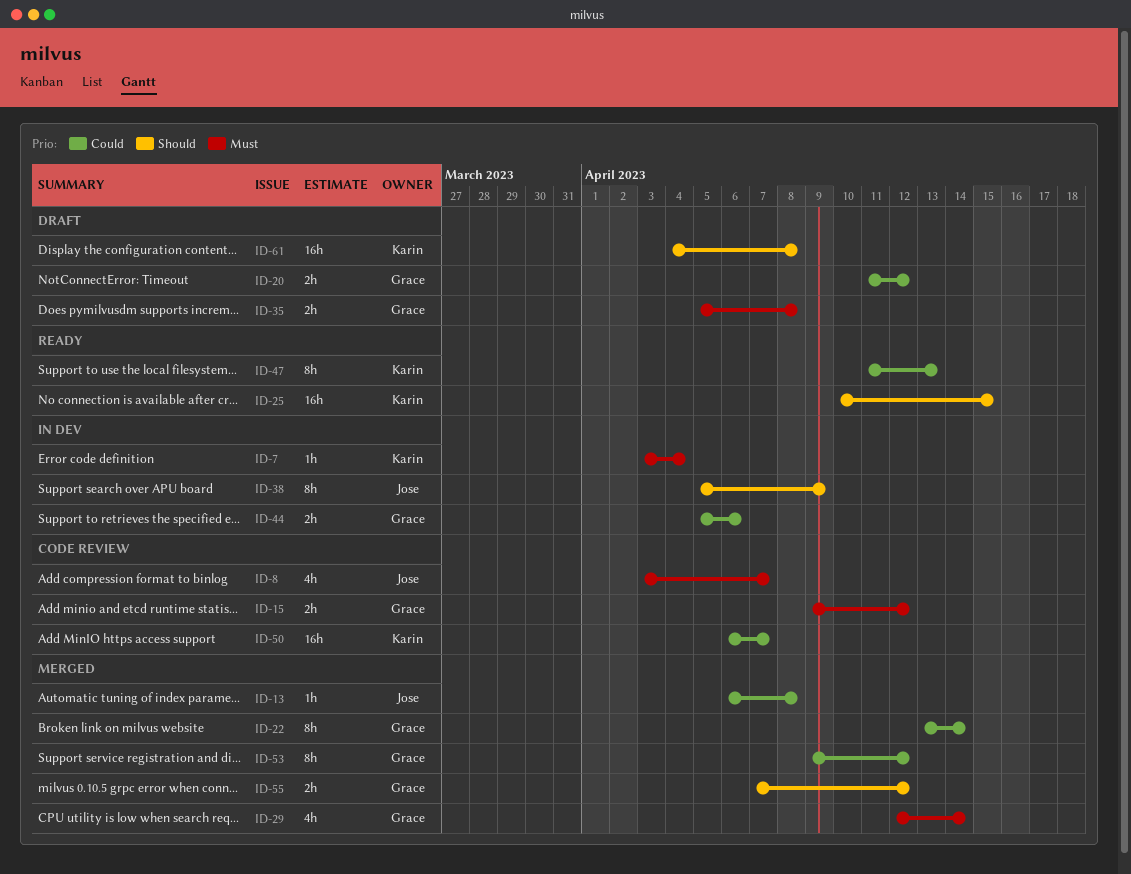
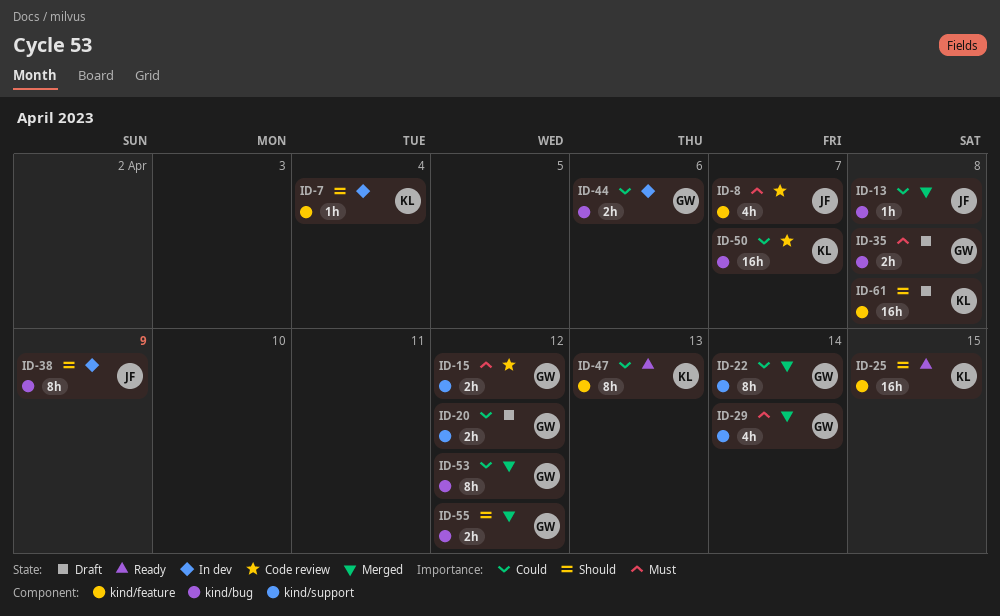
ID-7, priority: Must -> Should

